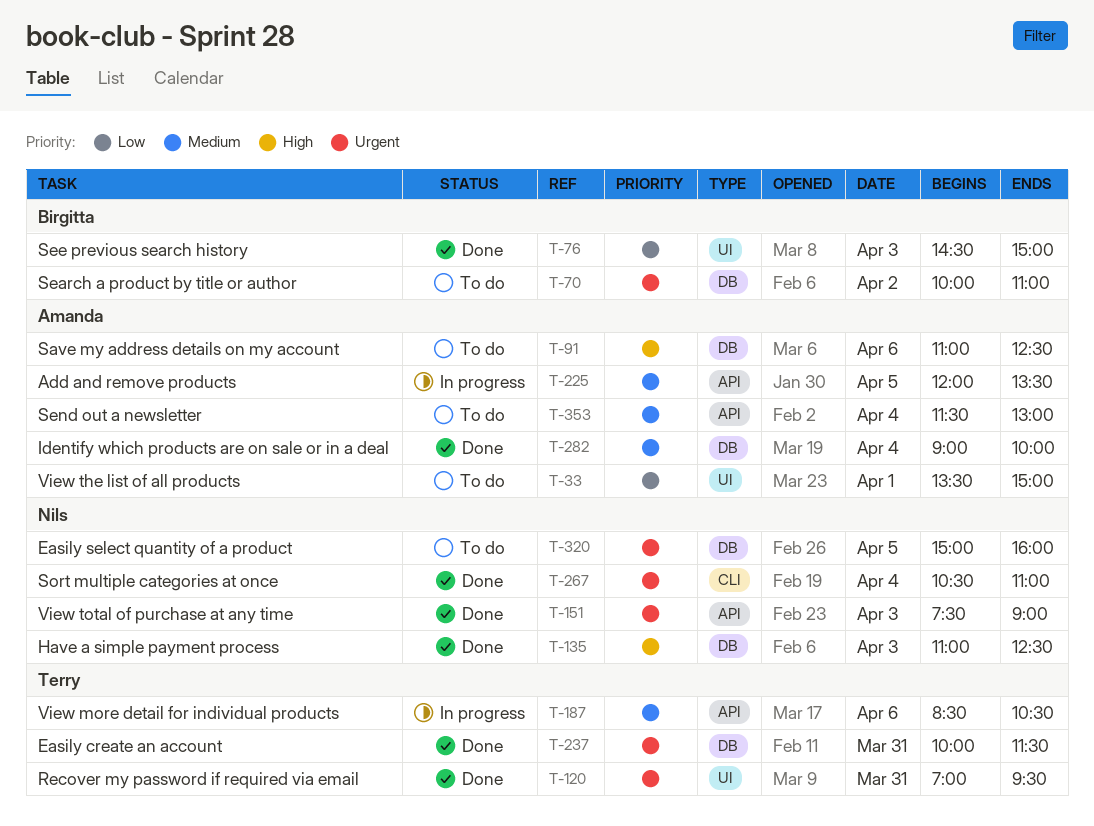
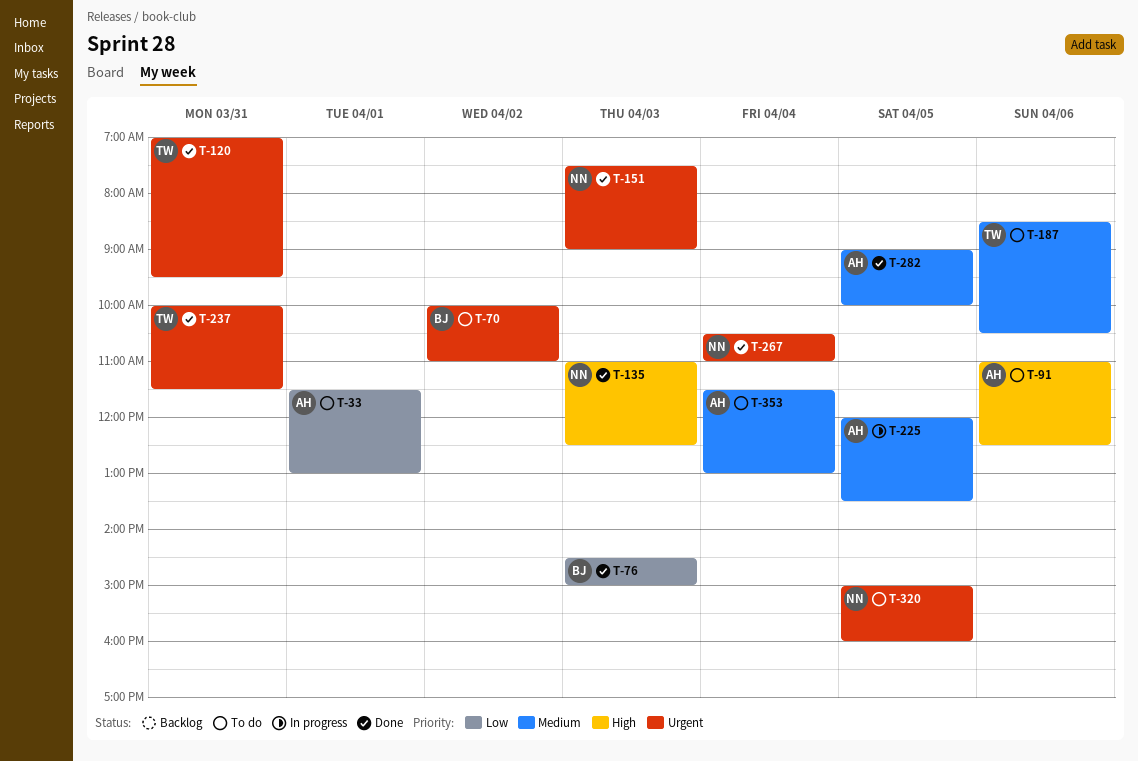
T-33, begins: 13:30 -> 11:30
T-33, ends: 15:00 -> 13:00
T-187, status: In progress -> To do
T-282, day: Apr 4 -> Apr 5

